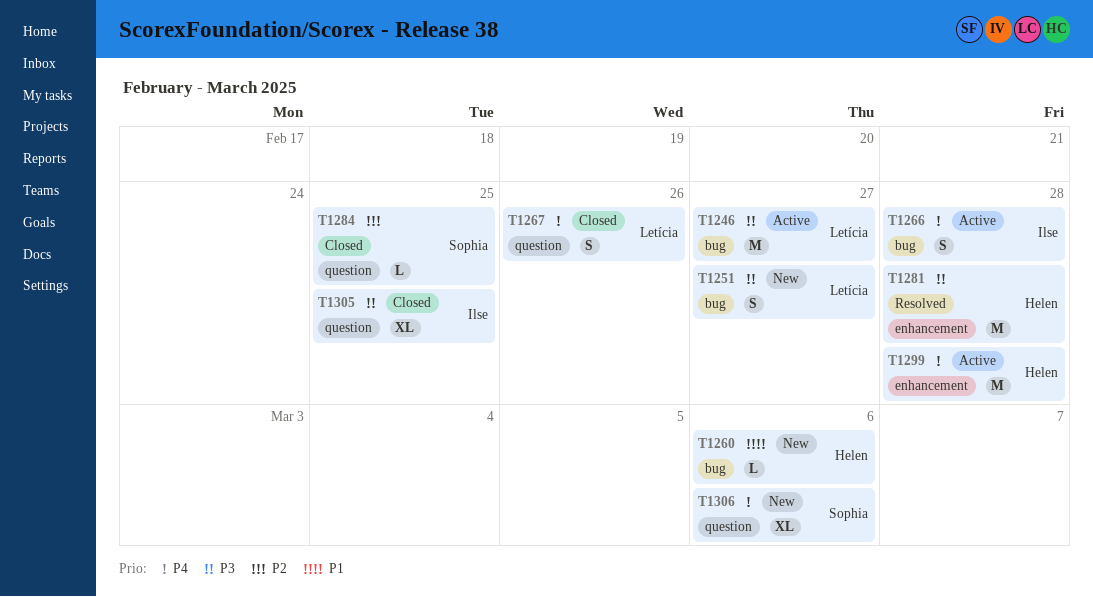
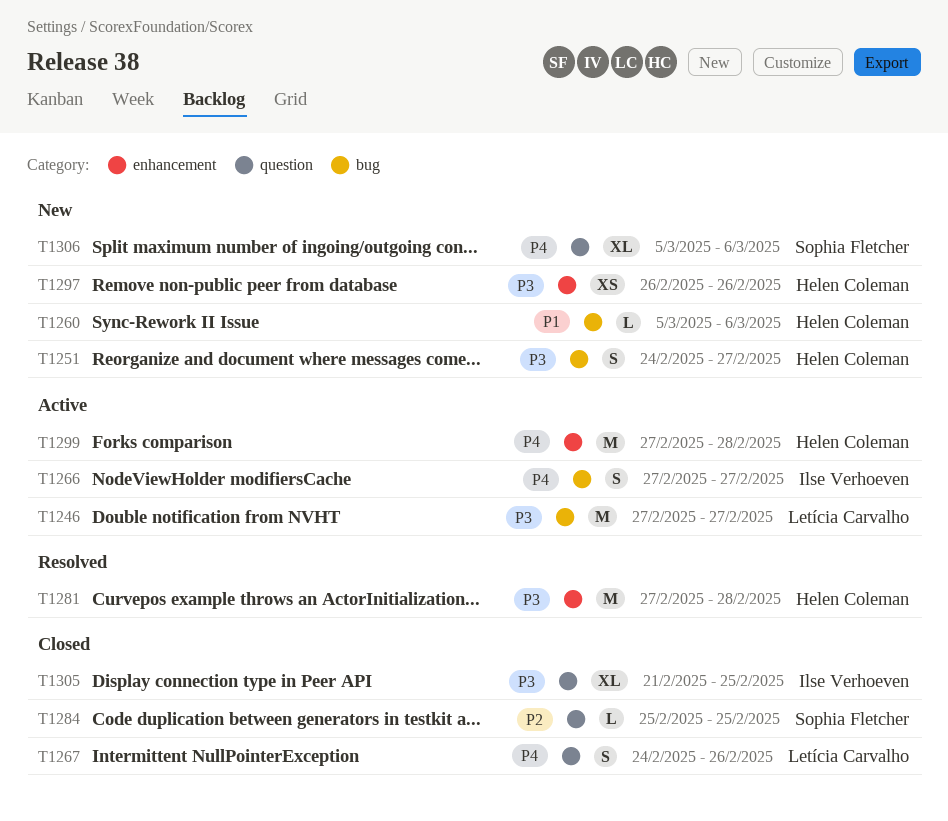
T1251, owner: Letícia Carvalho -> Helen Coleman
T1266, due: Feb 28 -> Feb 27
T1297: none -> present

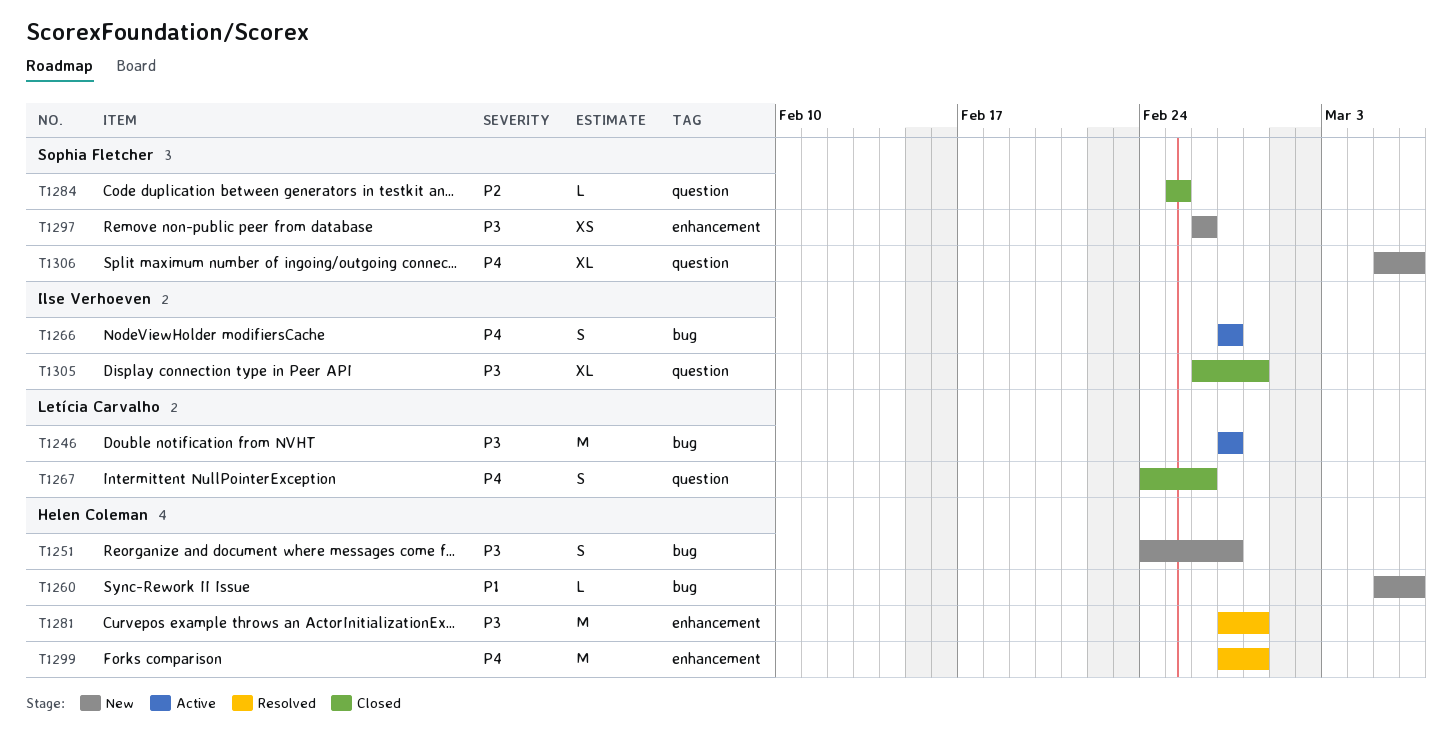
T1297, owner: Helen Coleman -> Sophia Fletcher
T1299, status: Active -> Resolved
T1305, start: Feb 21 -> Feb 26
T1305, due: Feb 25 -> Feb 28

